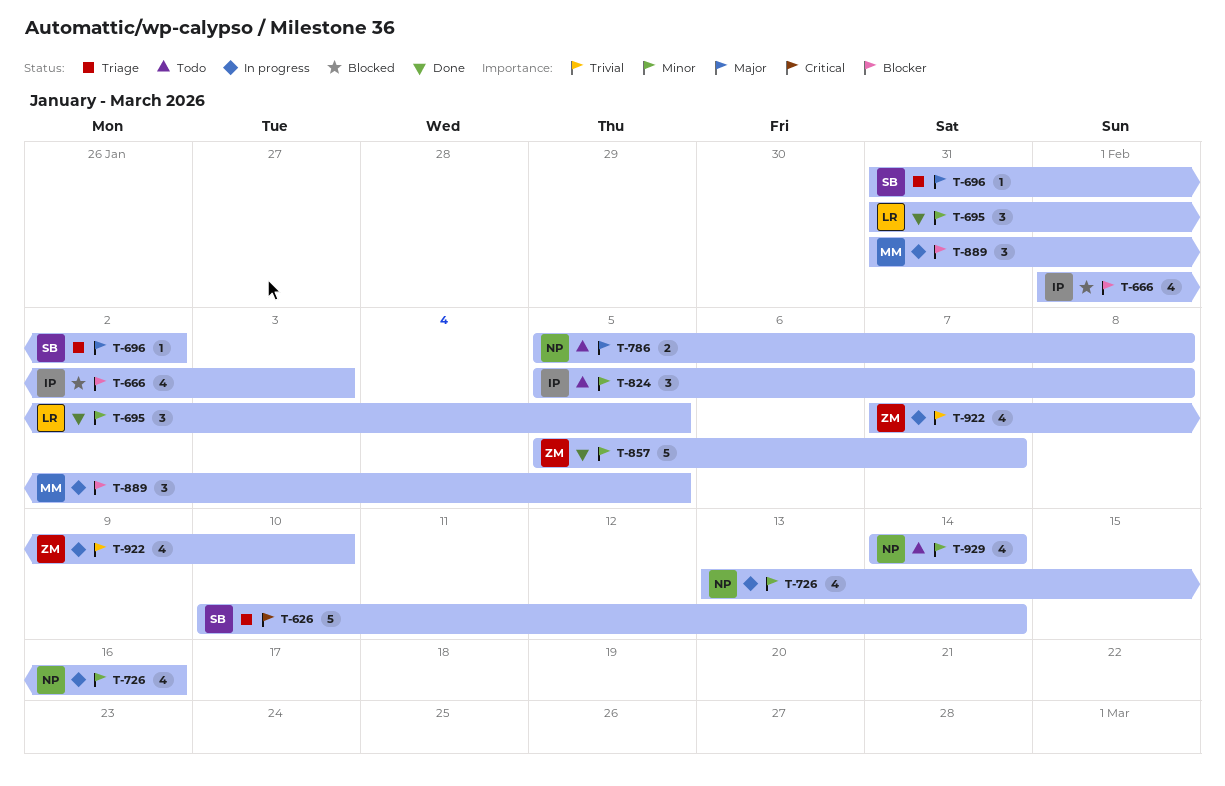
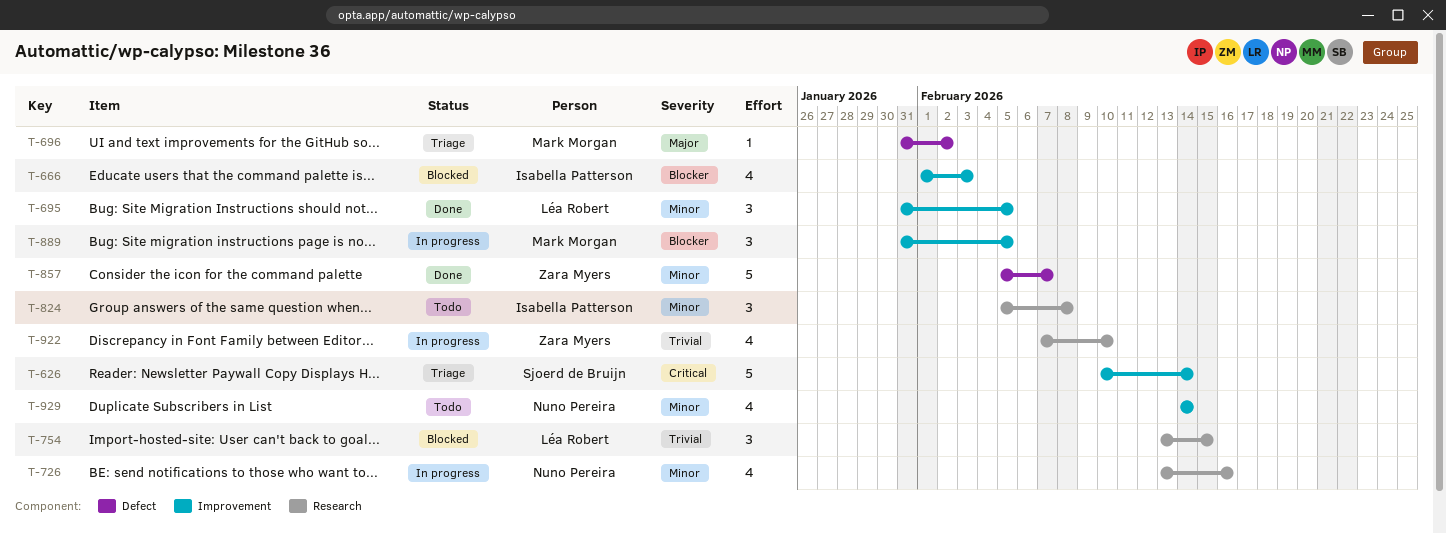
T-696, owner: Sjoerd de Bruijn -> Mark Morgan
T-754: none -> present
T-786: present -> none

